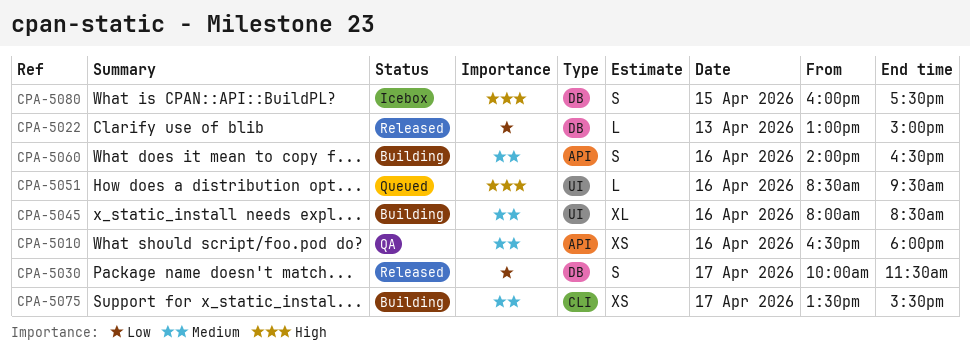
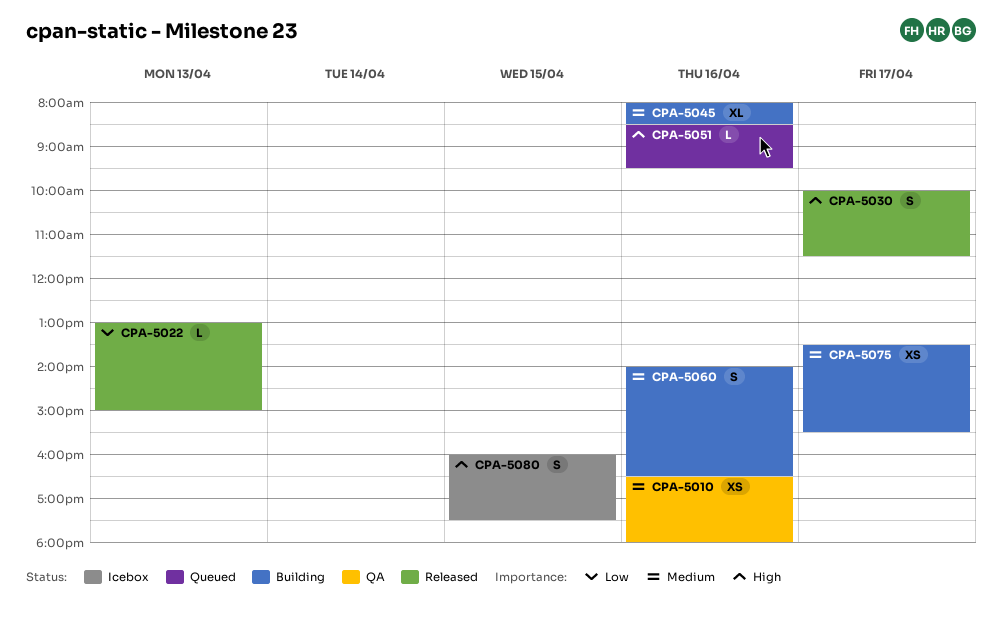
CPA-5030, priority: Low -> High

